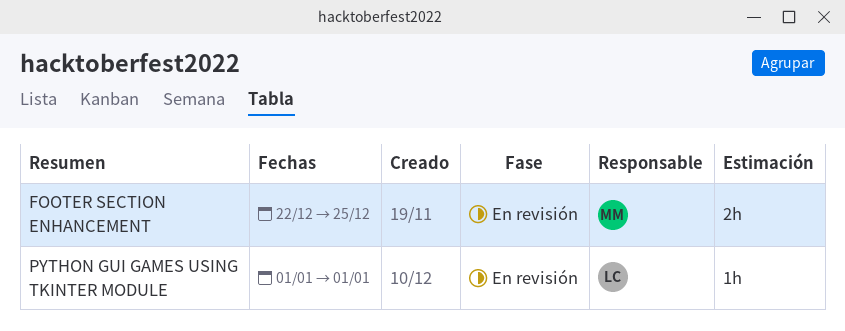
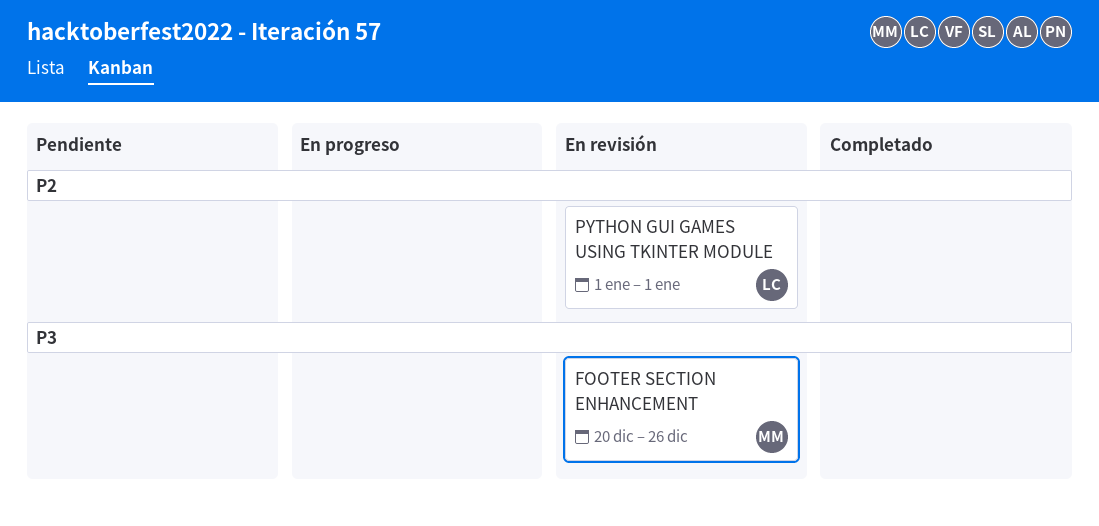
FOOTER SECTION ENHANCEMENT, start: Dec 22 -> Dec 20
FOOTER SECTION ENHANCEMENT, due: Dec 25 -> Dec 26

